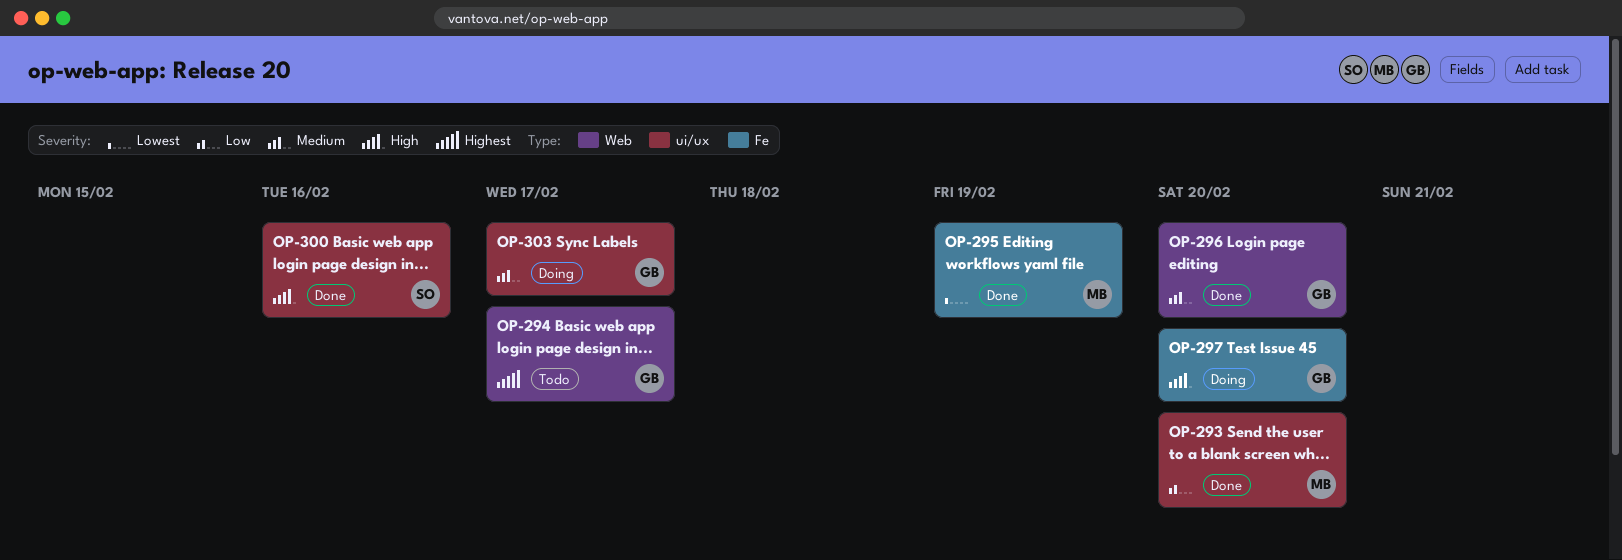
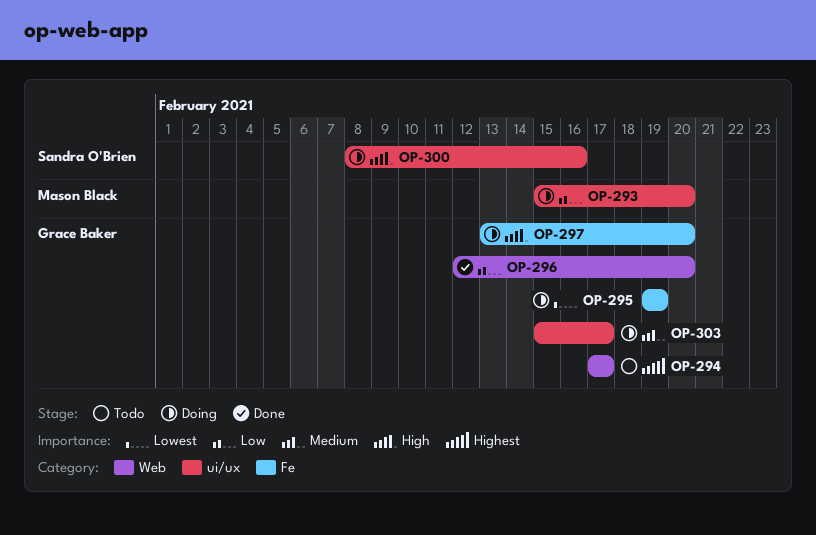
OP-293, status: Done -> Doing
OP-295, status: Done -> Doing
OP-295, owner: Mason Black -> Grace Baker
OP-296, priority: Medium -> Low
OP-300, status: Done -> Doing

